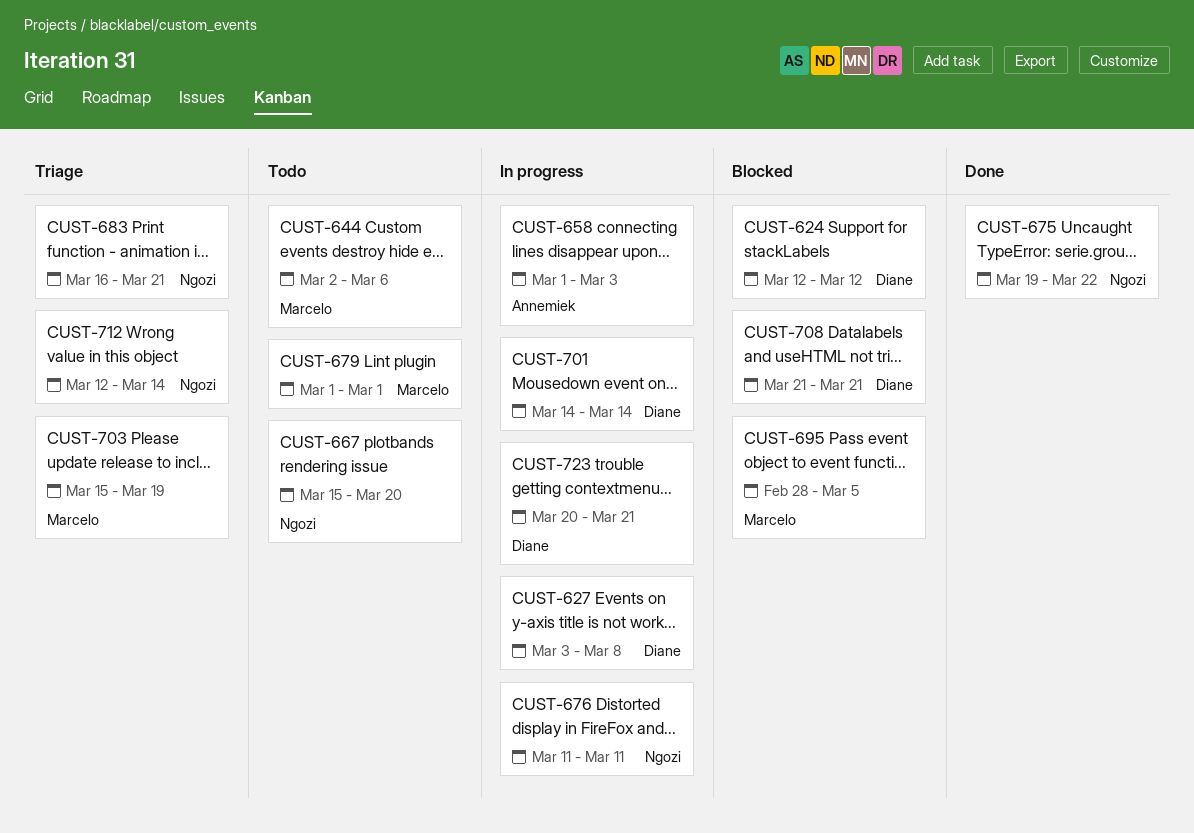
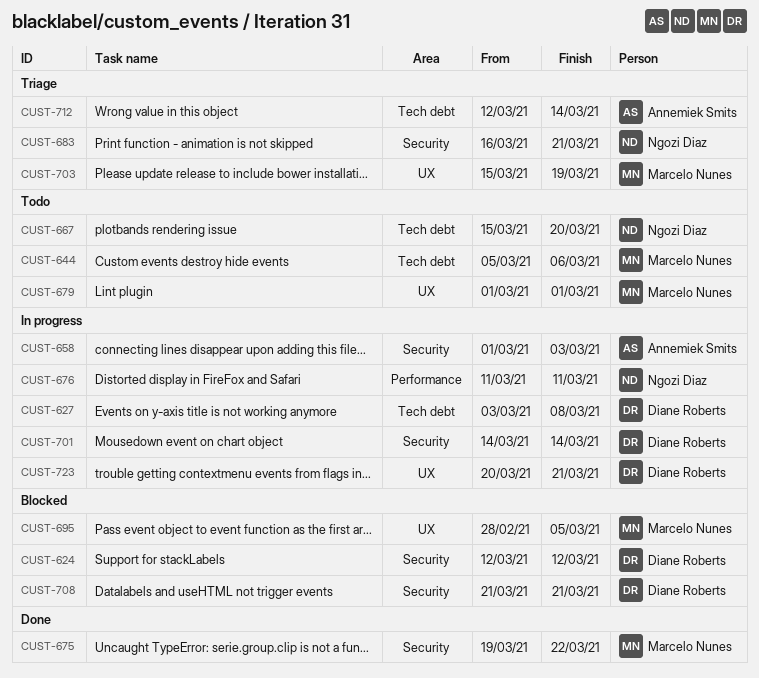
CUST-644, start: Mar 2 -> Mar 5
CUST-675, owner: Ngozi Diaz -> Marcelo Nunes
CUST-712, owner: Ngozi Diaz -> Annemiek Smits

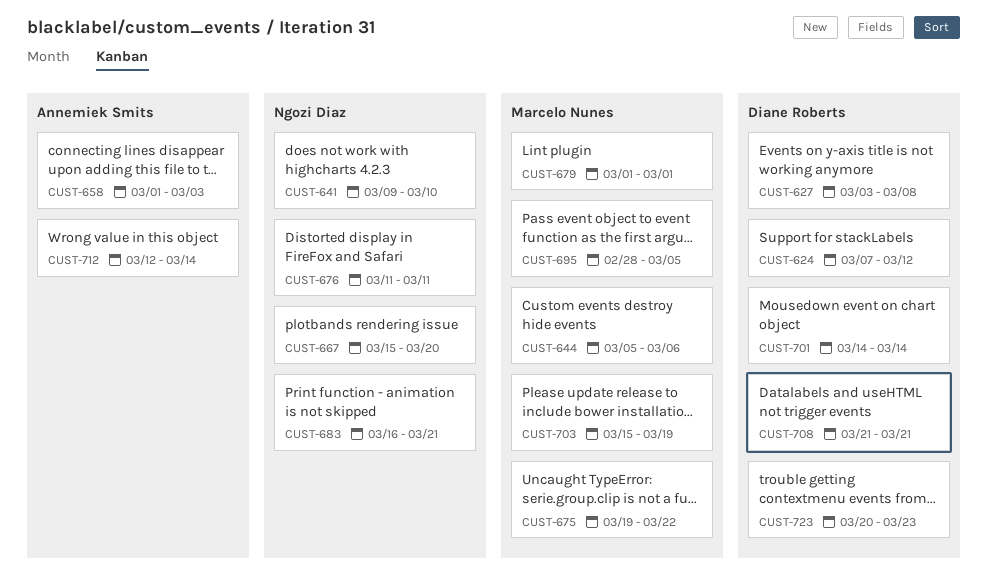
CUST-624, start: Mar 12 -> Mar 7
CUST-641: none -> present
CUST-723, due: Mar 21 -> Mar 23

